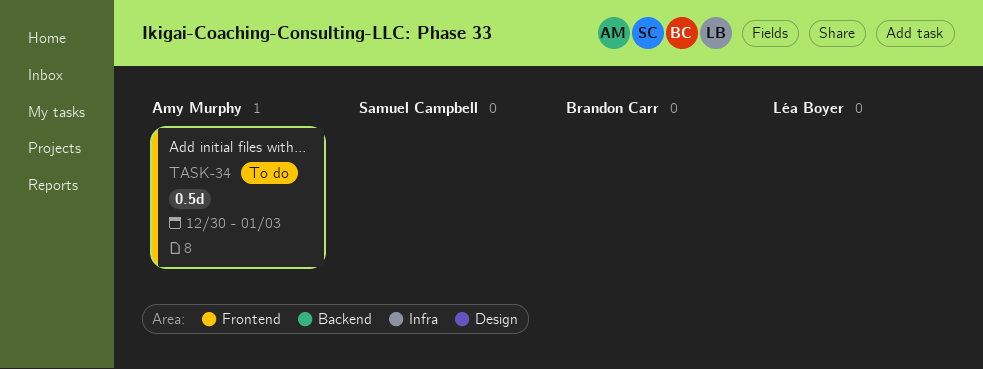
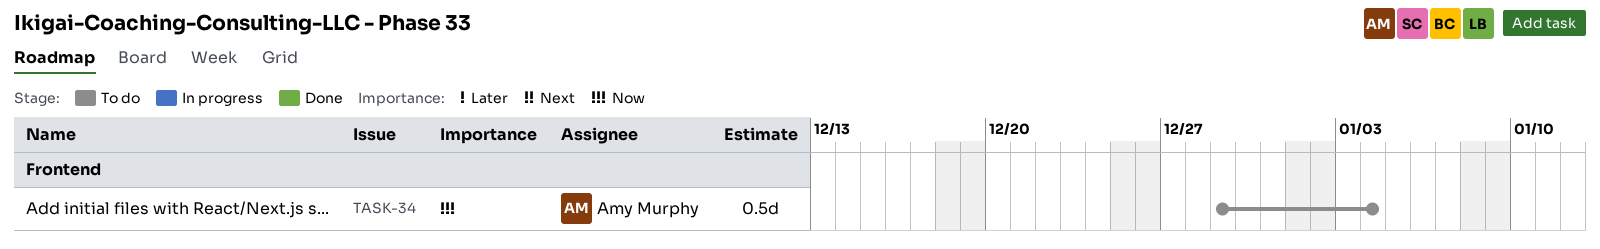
TASK-34, start: Dec 30 -> Dec 29
TASK-34, due: Jan 3 -> Jan 4

